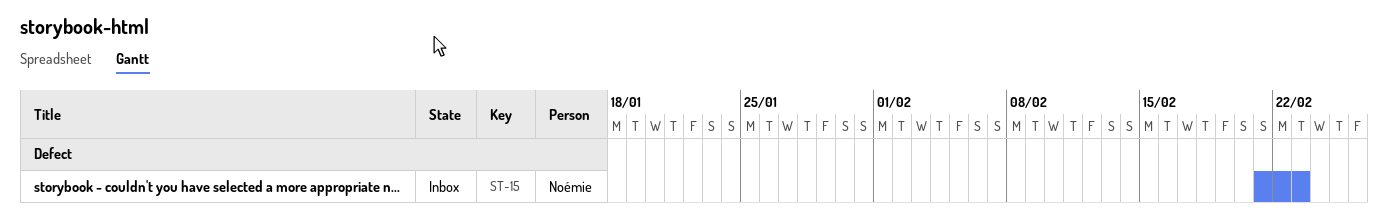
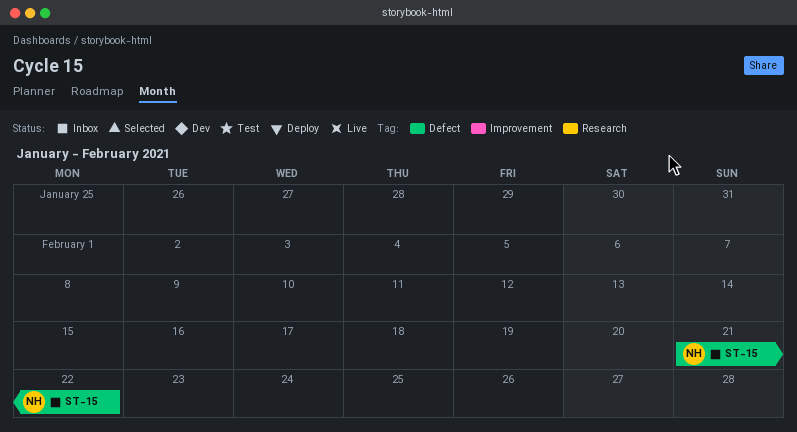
ST-15, due: Feb 23 -> Feb 22

